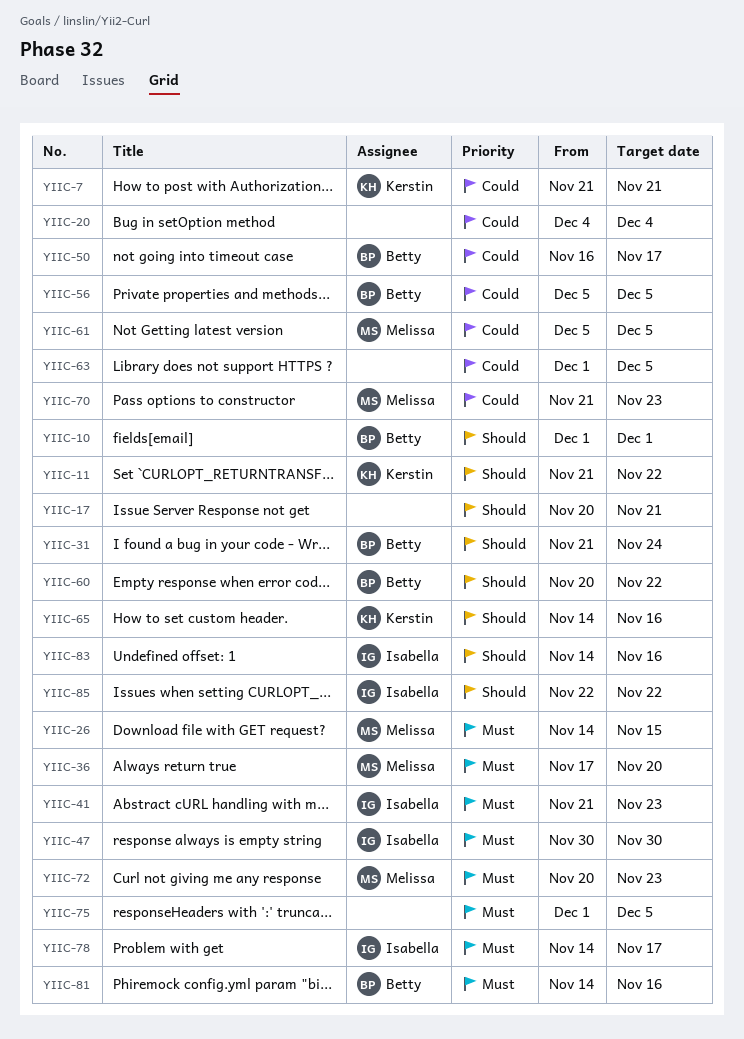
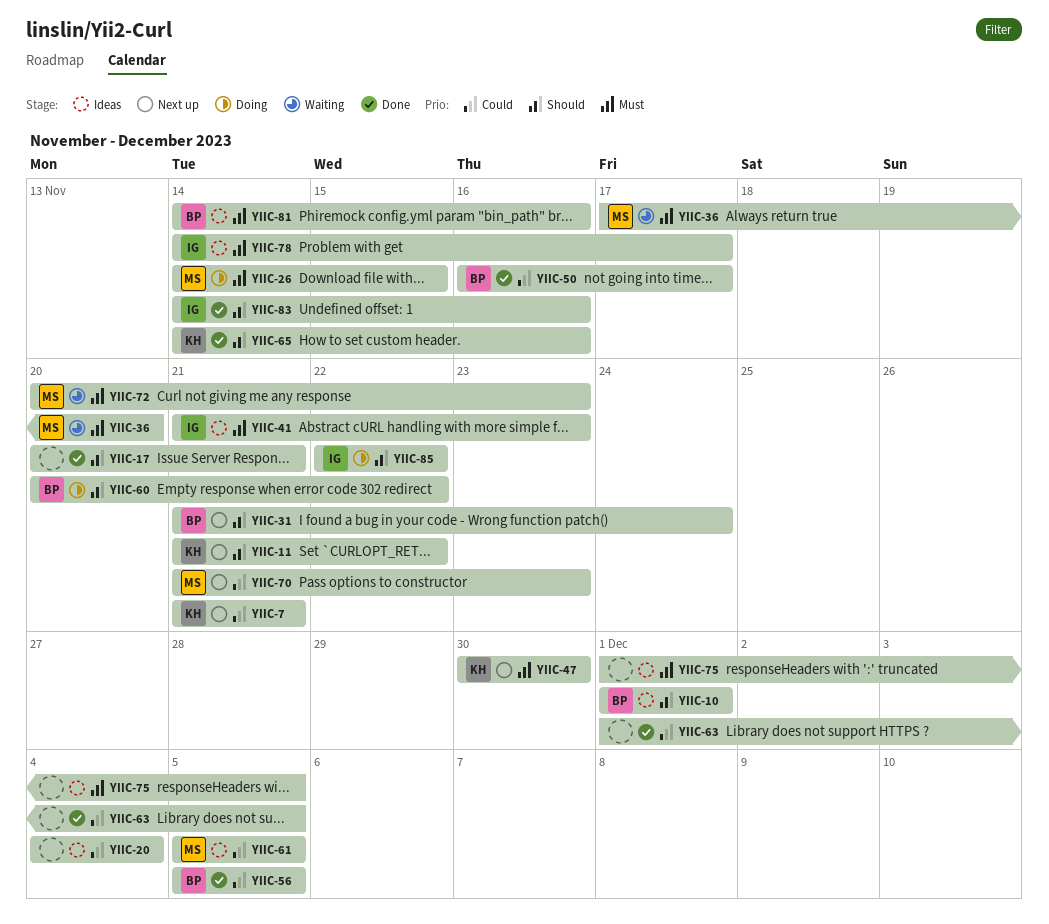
YIIC-47, owner: Isabella -> Kerstin

